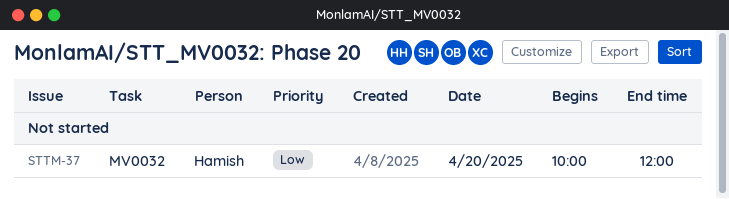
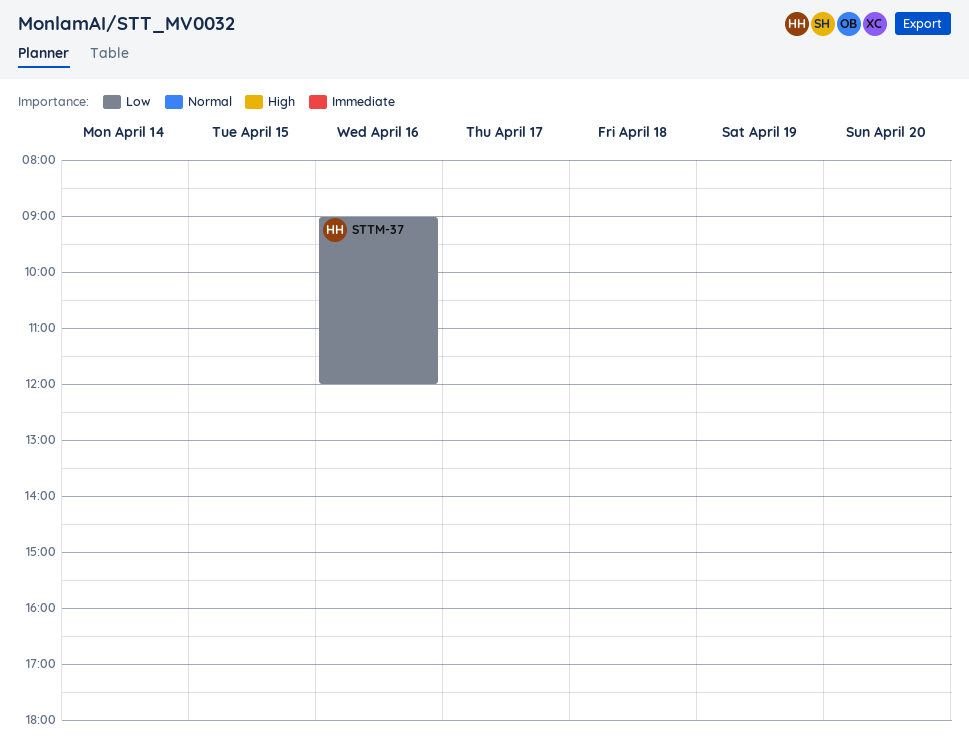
STTM-37, day: Apr 20 -> Apr 16
STTM-37, begins: 10:00 -> 09:00

